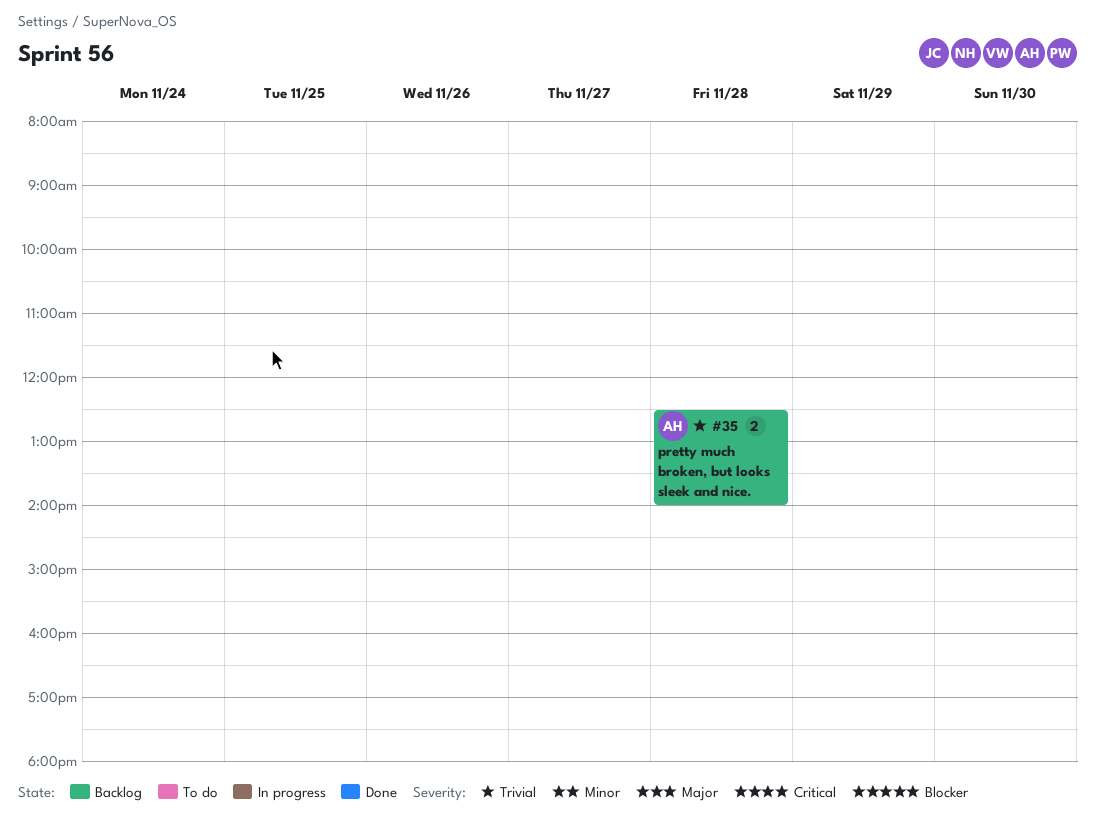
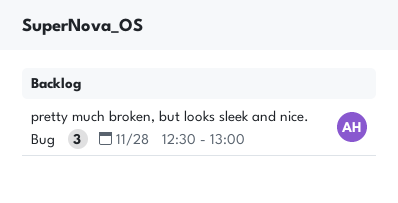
pretty much broken, but looks sleek and nice., estimate: 2 -> 3
pretty much broken, but looks sleek and nice., ends: 14:00 -> 13:00

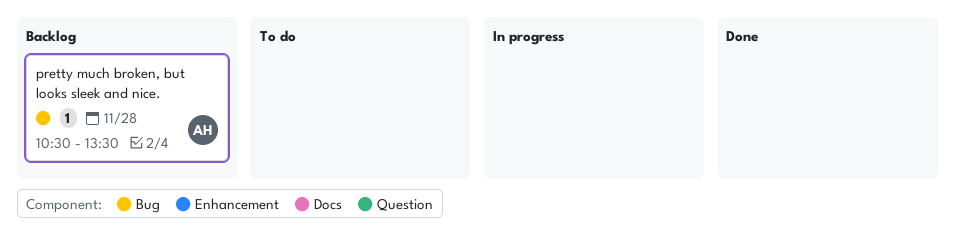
pretty much broken, but looks sleek and nice., estimate: 3 -> 1
pretty much broken, but looks sleek and nice., begins: 12:30 -> 10:30
pretty much broken, but looks sleek and nice., ends: 13:00 -> 13:30

